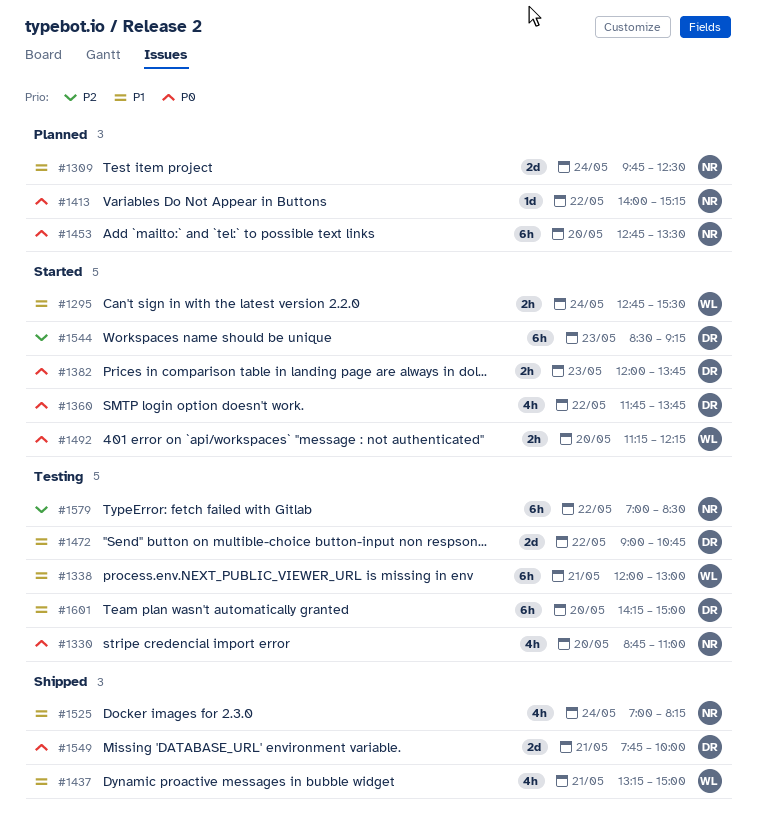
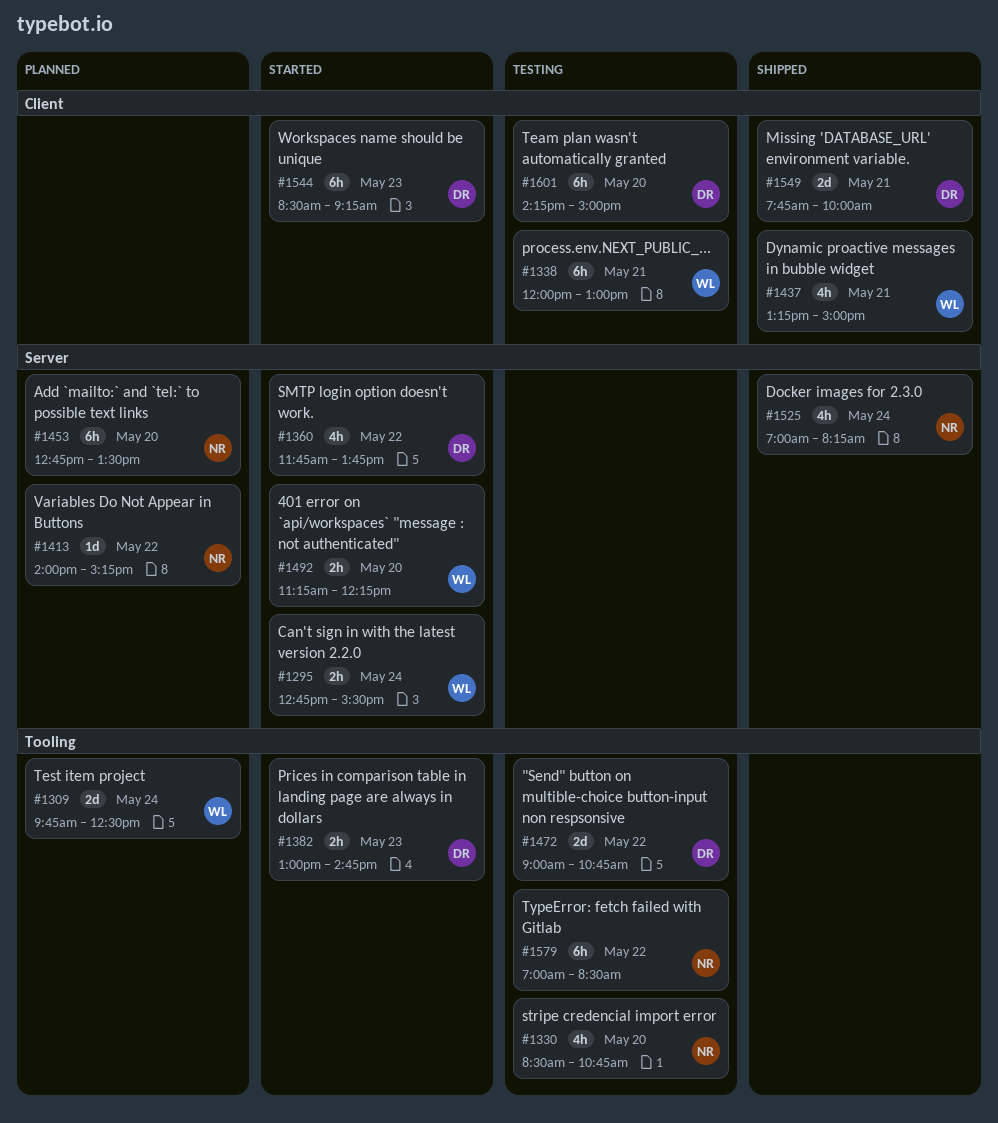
#1309, owner: NR -> WL
#1330, begins: 08:45 -> 08:30
#1330, ends: 11:00 -> 10:45
#1382, begins: 12:00 -> 13:00
#1382, ends: 13:45 -> 14:45

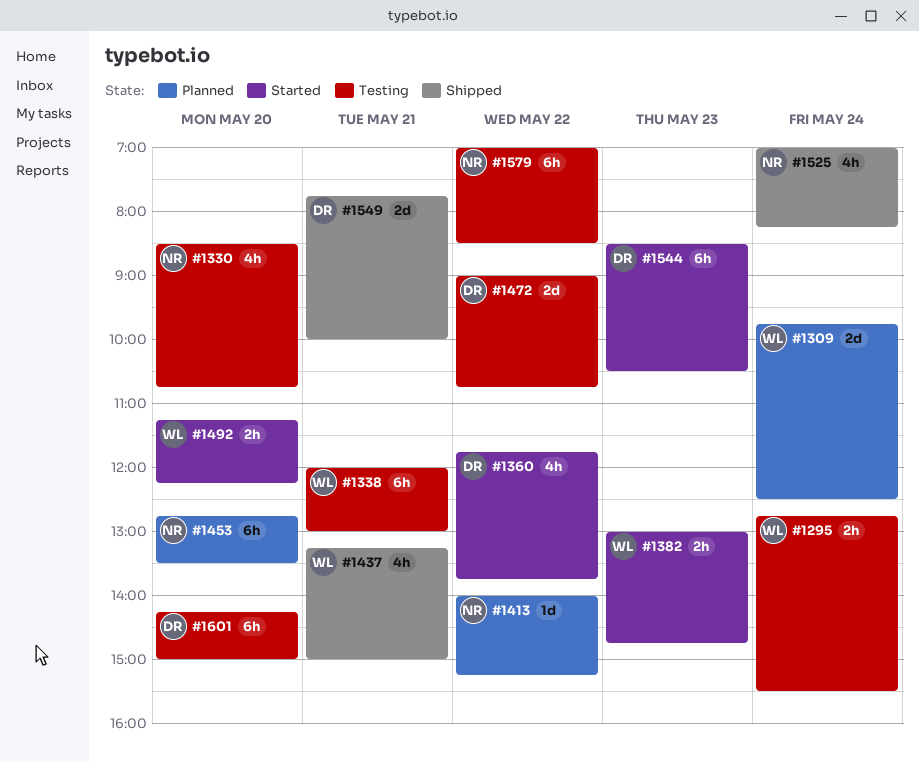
#1295, status: Started -> Testing
#1382, owner: DR -> WL
#1544, ends: 09:15 -> 10:30

